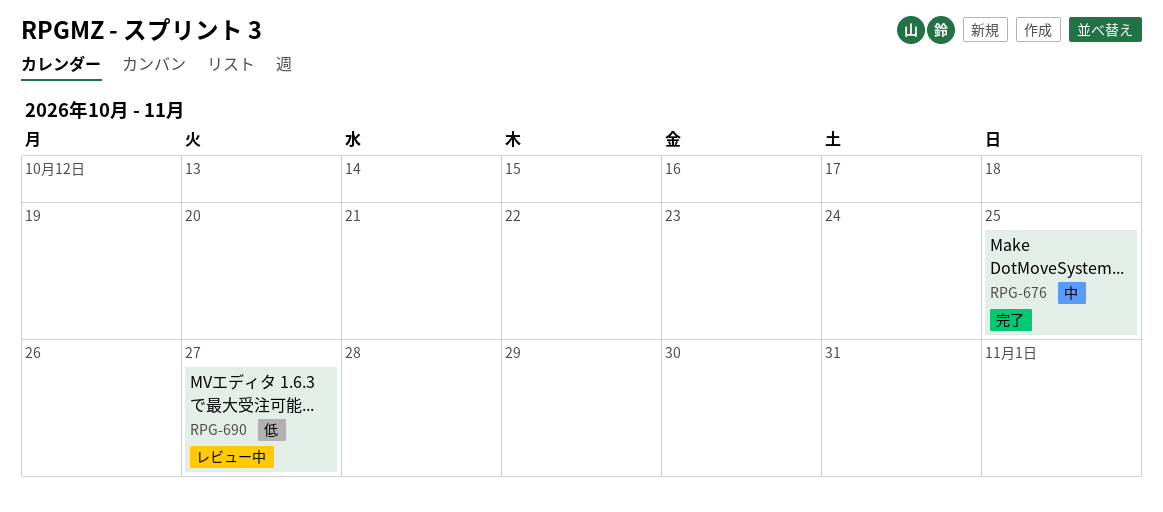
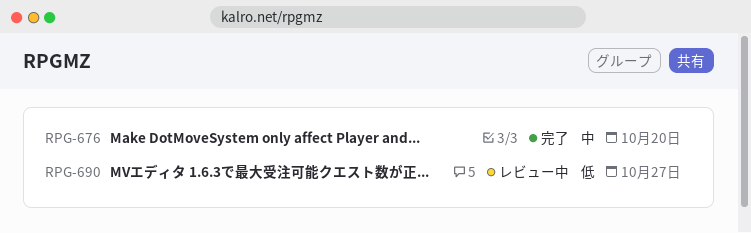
RPG-676, due: Oct 25 -> Oct 20

